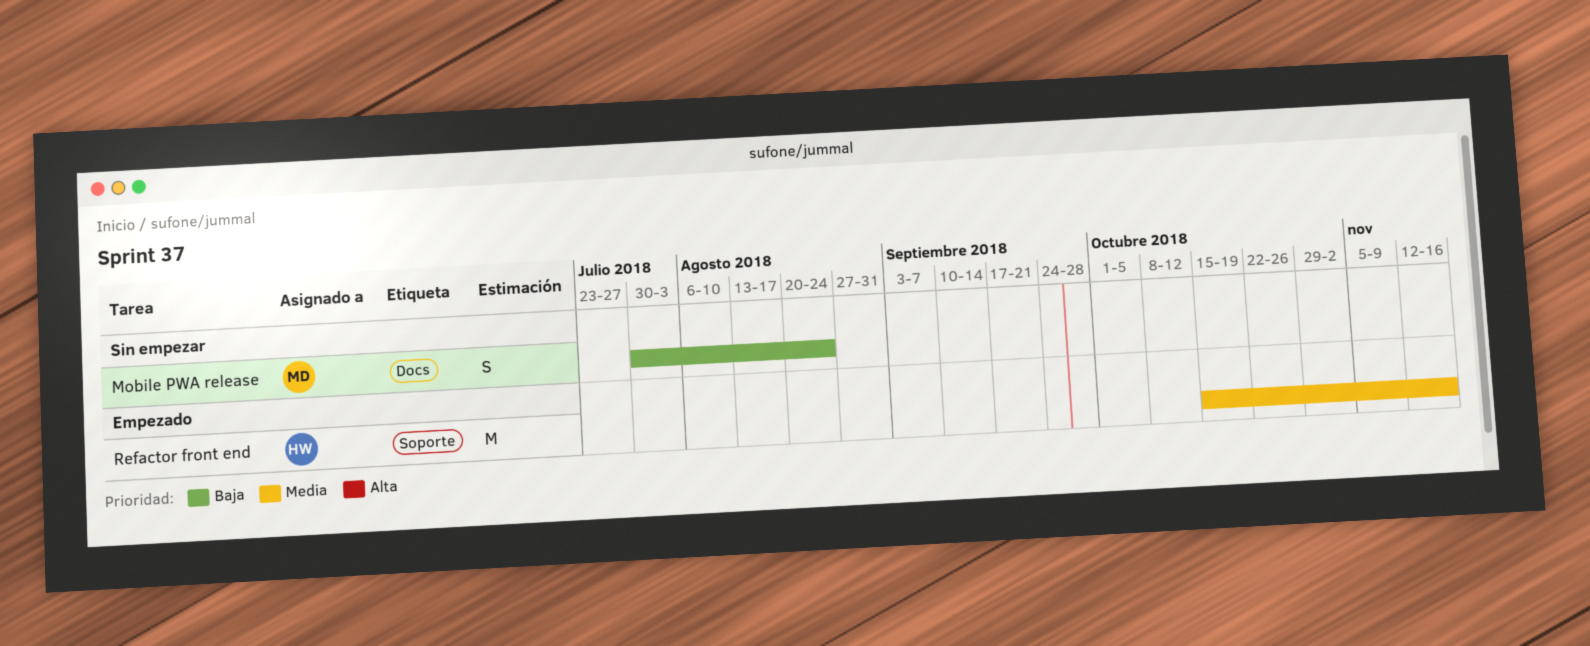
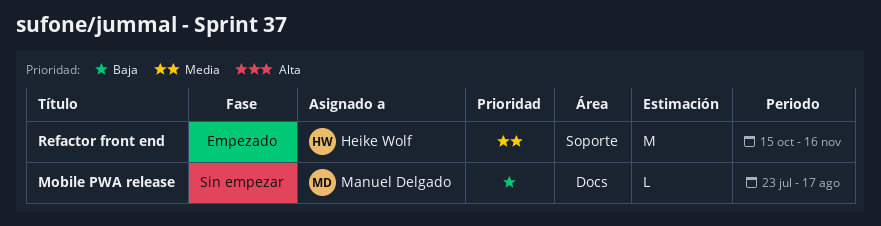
Mobile PWA release, estimate: S -> L
Mobile PWA release, start: Jul 30 -> Jul 23
Mobile PWA release, due: Aug 24 -> Aug 17

